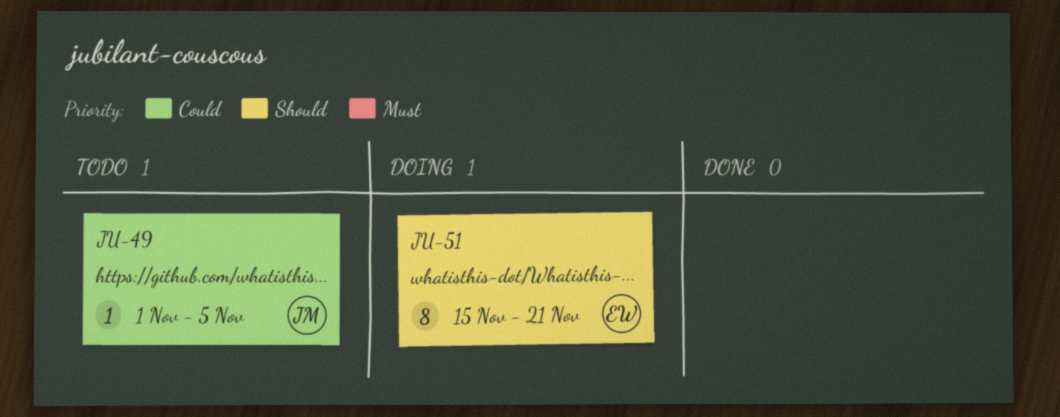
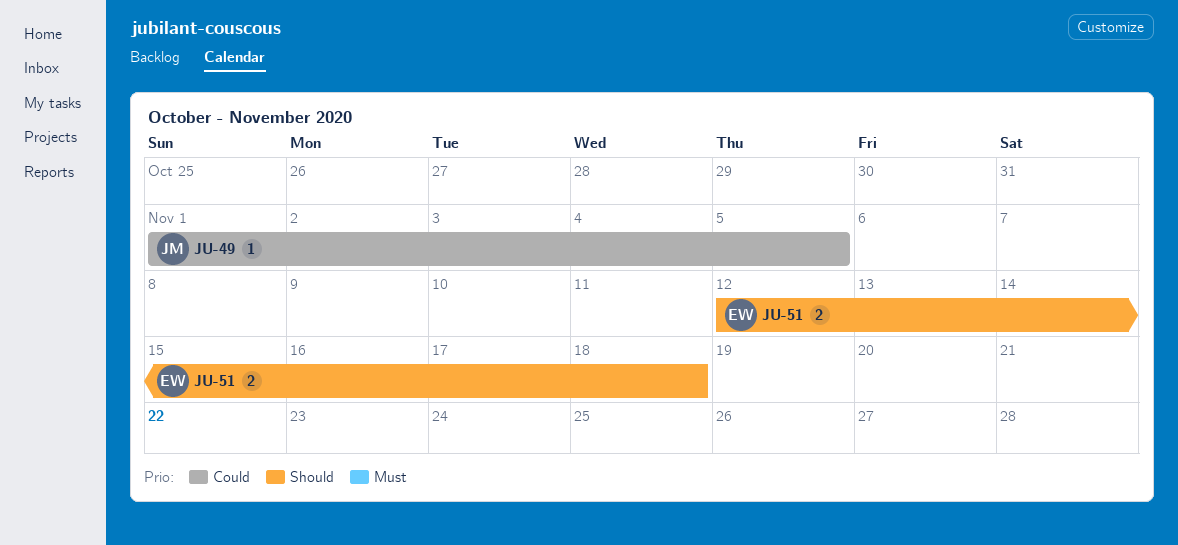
JU-51, estimate: 8 -> 2
JU-51, start: Nov 15 -> Nov 12
JU-51, due: Nov 21 -> Nov 18

